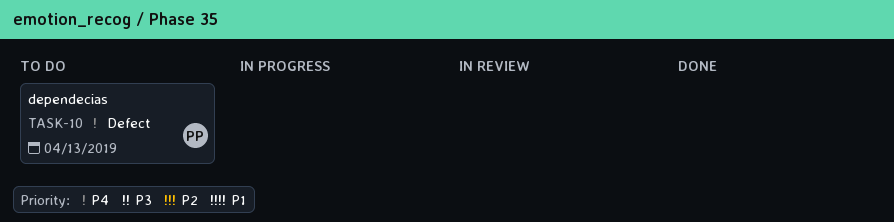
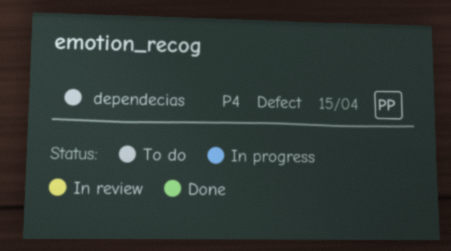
dependecias, due: Apr 13 -> Apr 15

